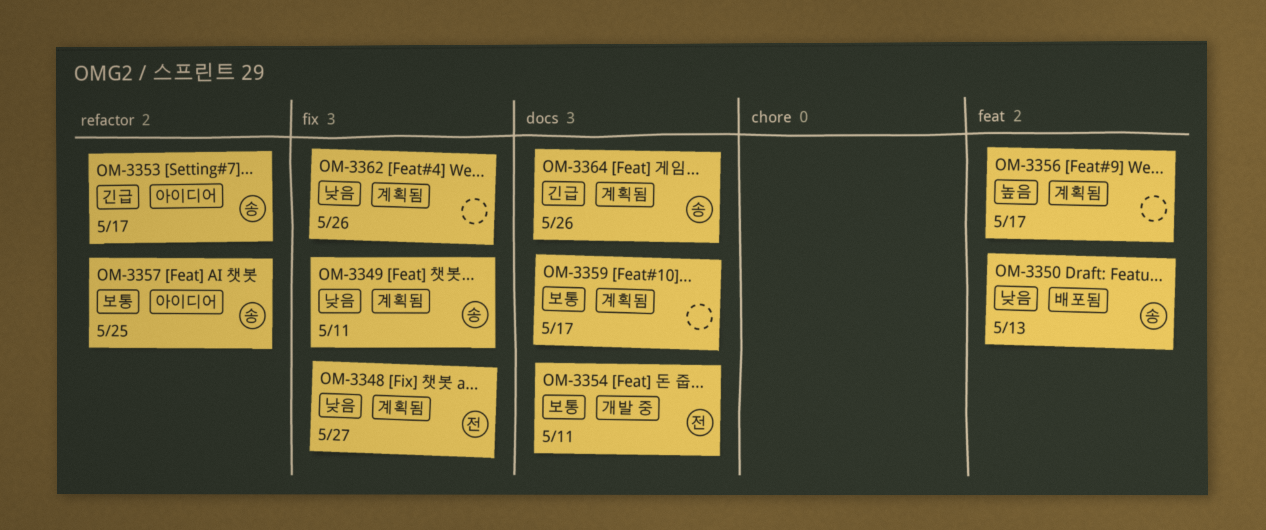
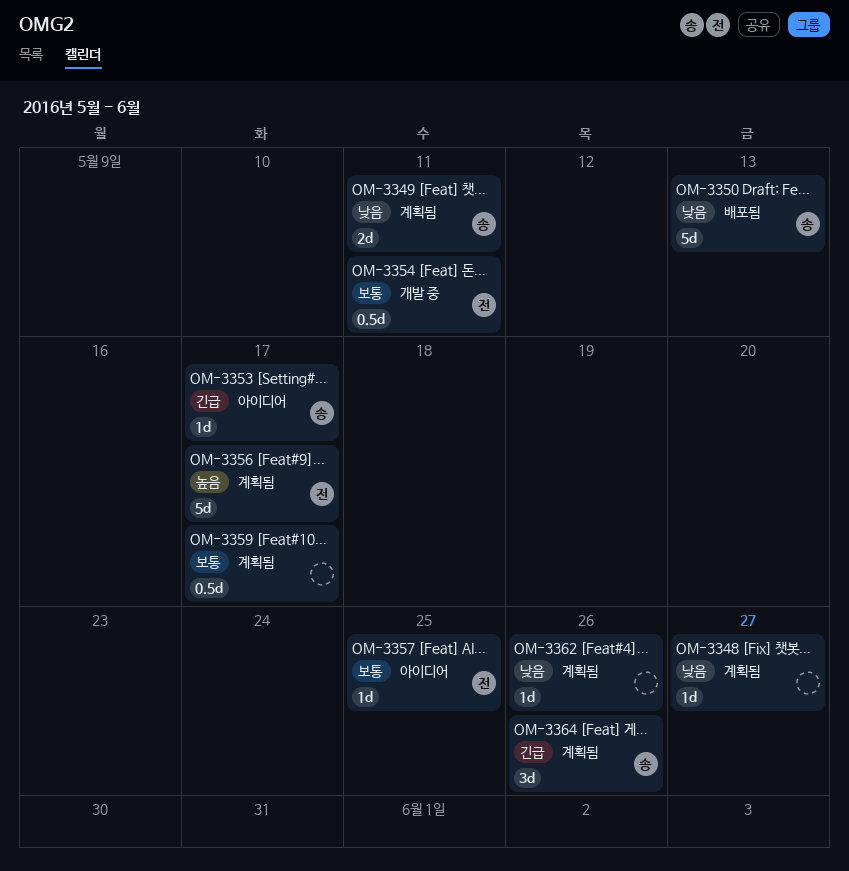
OM-3348, owner: 전 -> none
OM-3356, owner: none -> 전
OM-3357, owner: 송 -> 전

